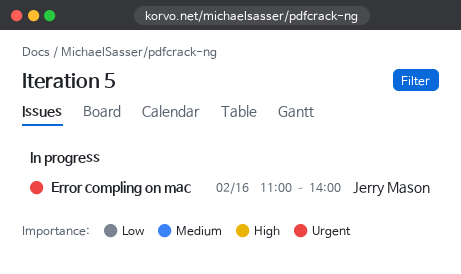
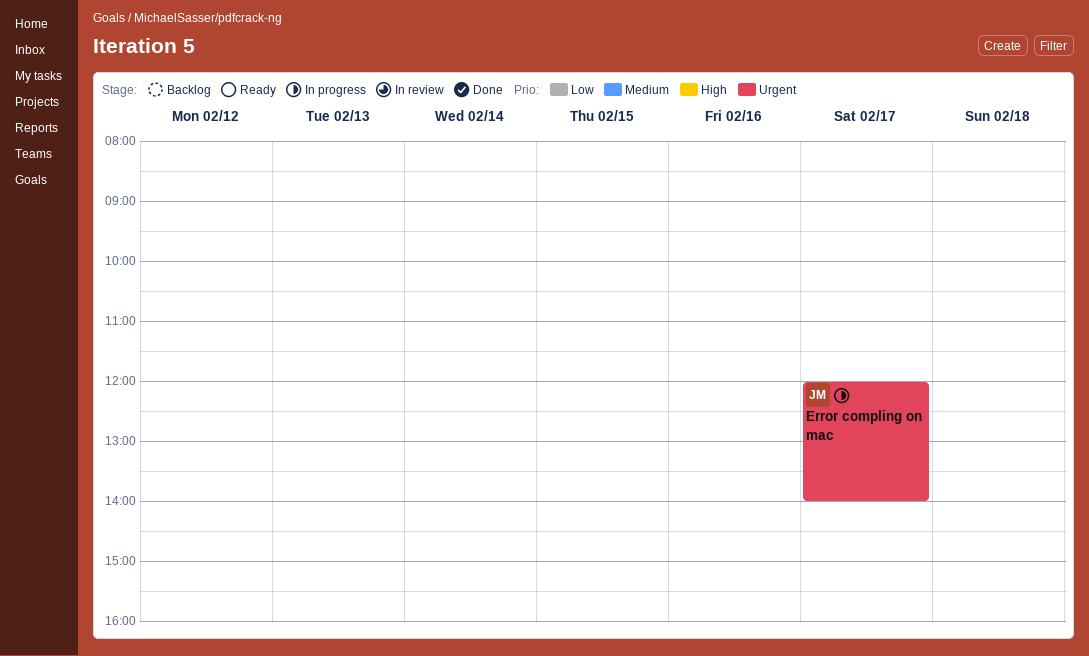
Error compling on mac, day: Feb 16 -> Feb 17
Error compling on mac, begins: 11:00 -> 12:00

